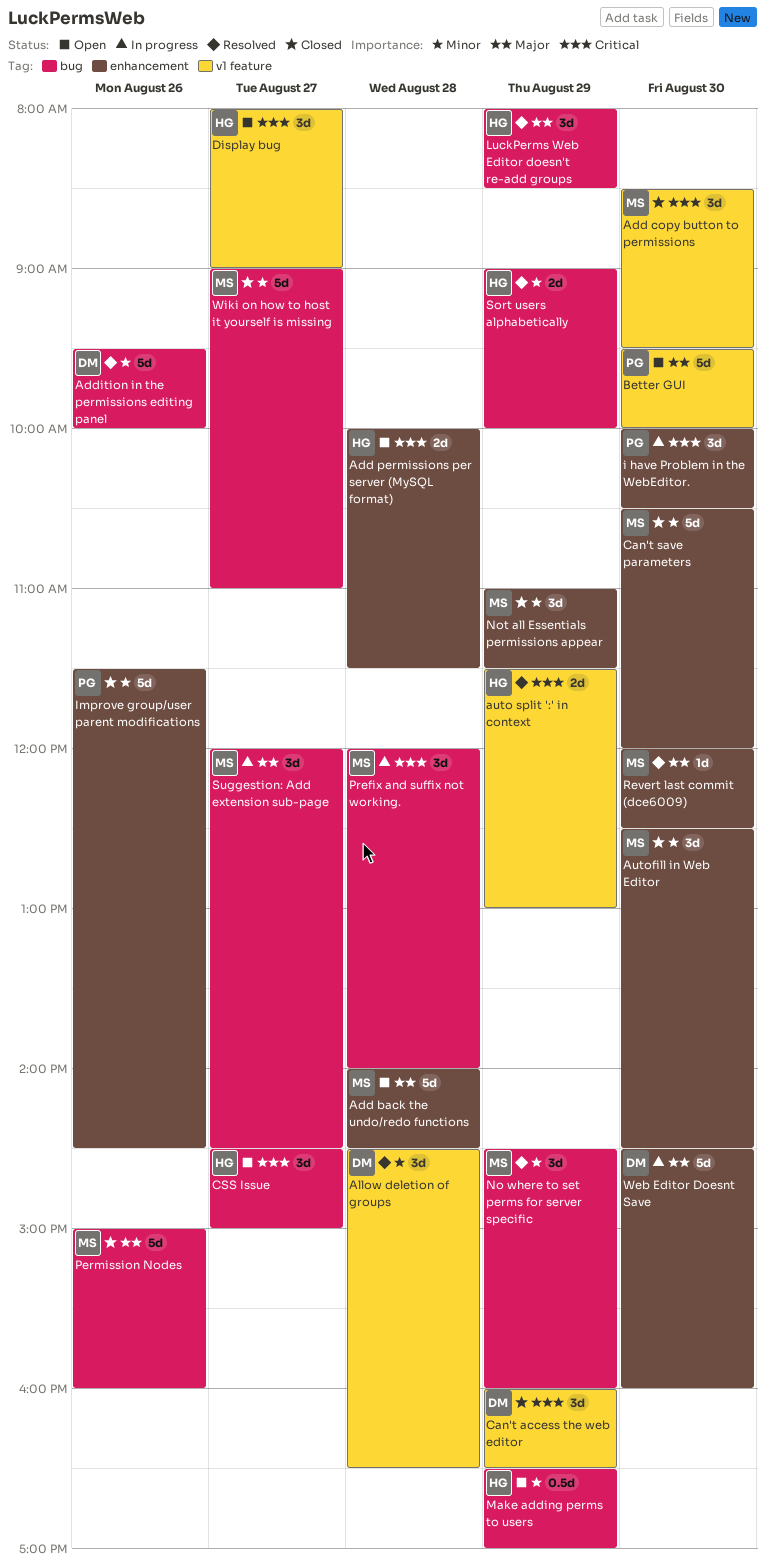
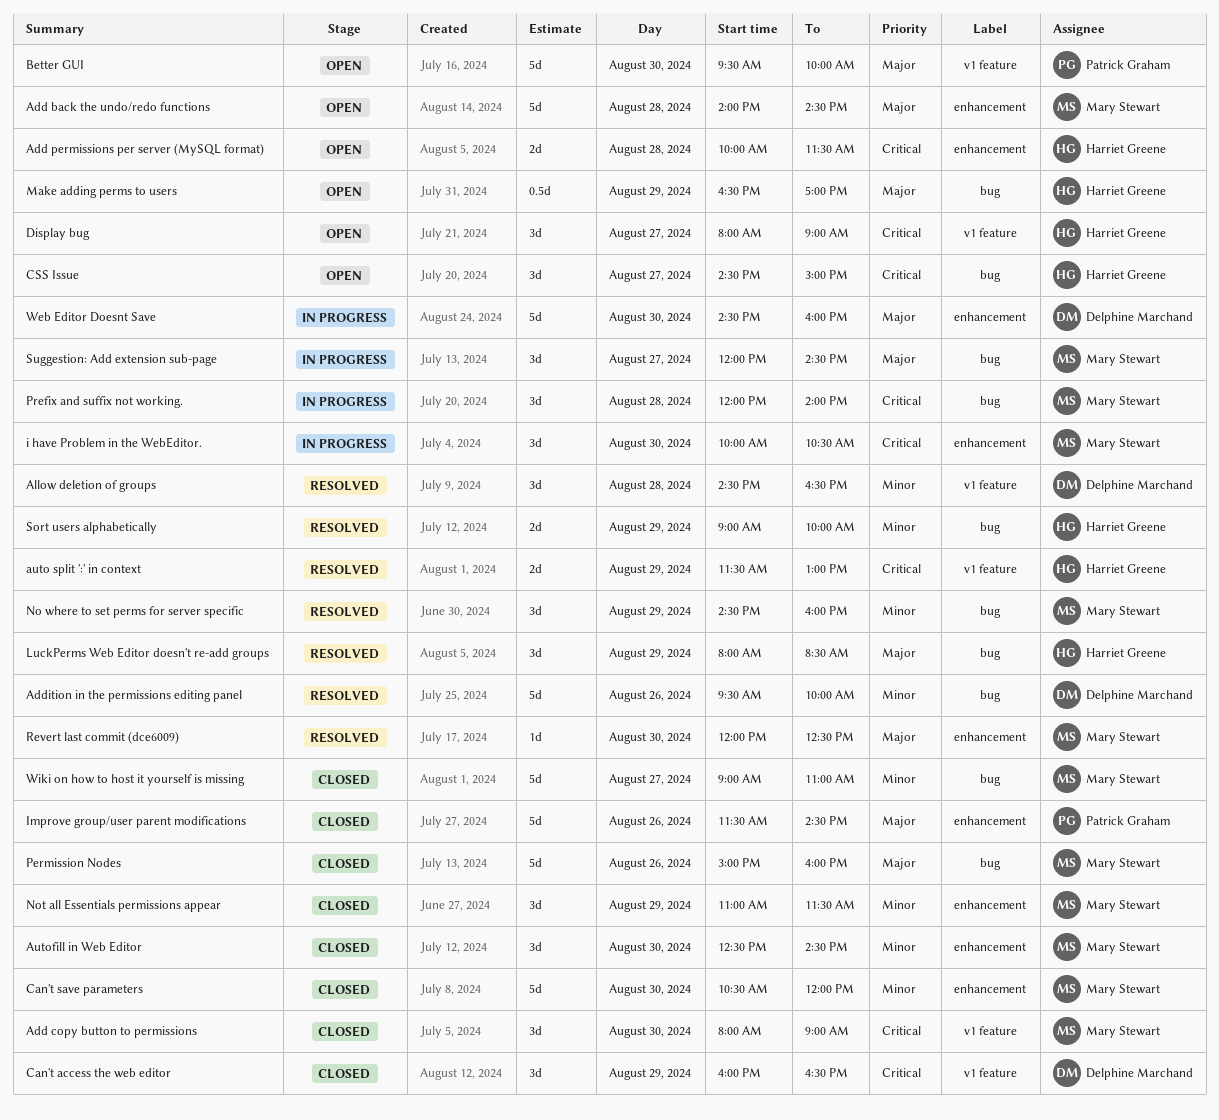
Add copy button to permissions, begins: 08:30 -> 08:00
Add copy button to permissions, ends: 09:30 -> 09:00
i have Problem in the WebEditor., owner: Patrick Graham -> Mary Stewart
Improve group/user parent modifications, priority: Minor -> Major
Make adding perms to users, priority: Minor -> Major

